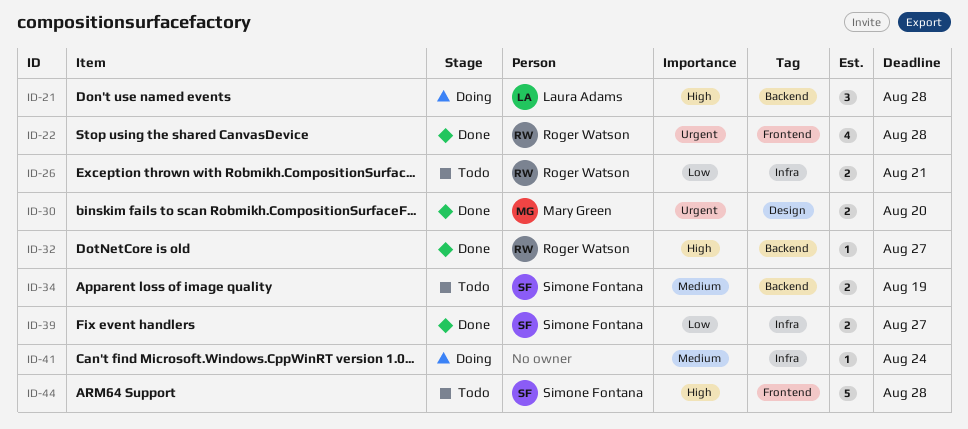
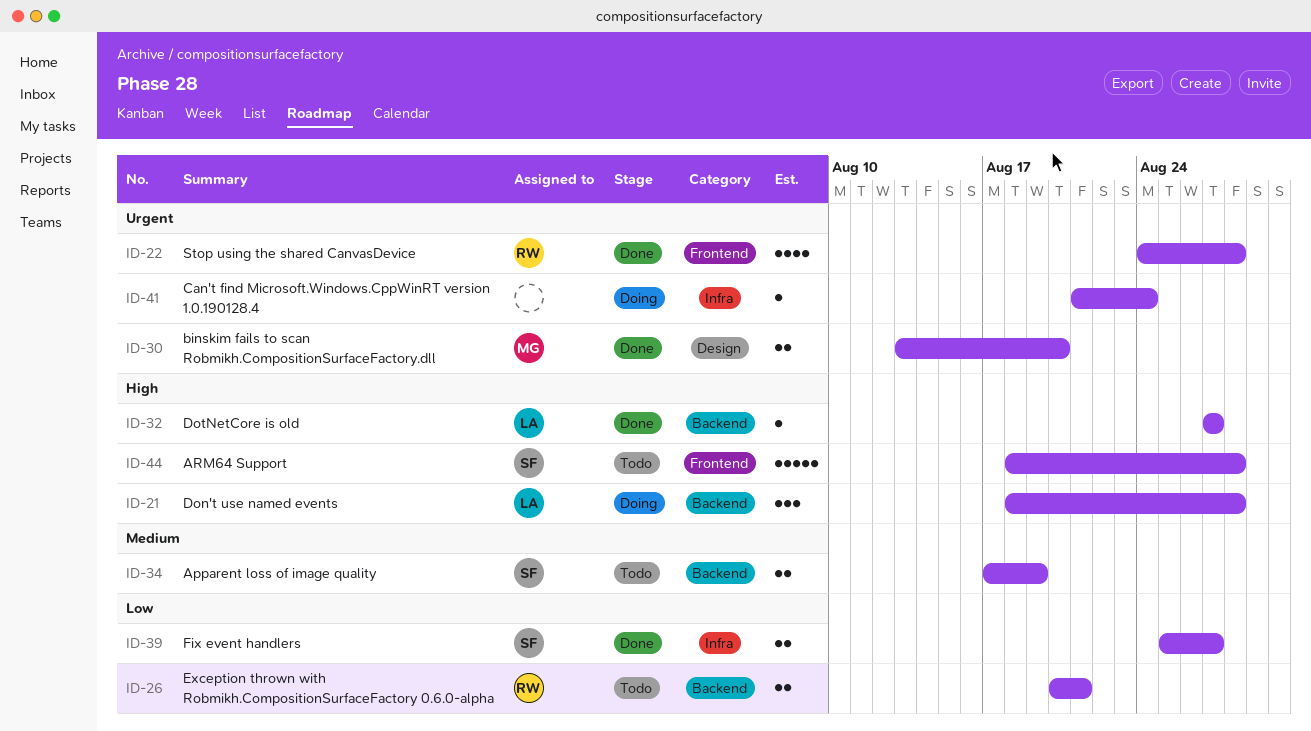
ID-26, label: Infra -> Backend
ID-32, owner: Roger Watson -> Laura Adams
ID-41, priority: Medium -> Urgent

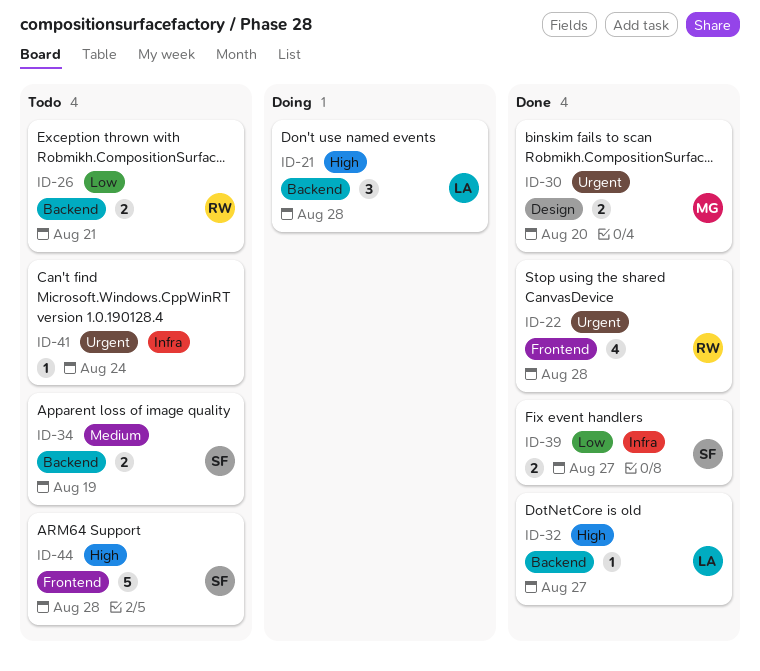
ID-41, status: Doing -> Todo

